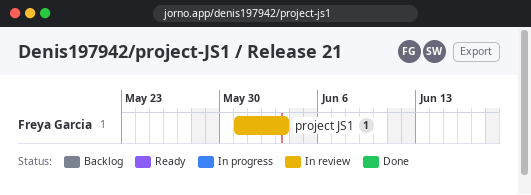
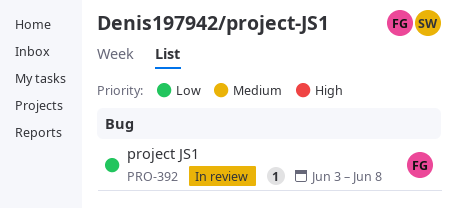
project JS1, start: May 31 -> Jun 3
project JS1, due: Jun 3 -> Jun 8

